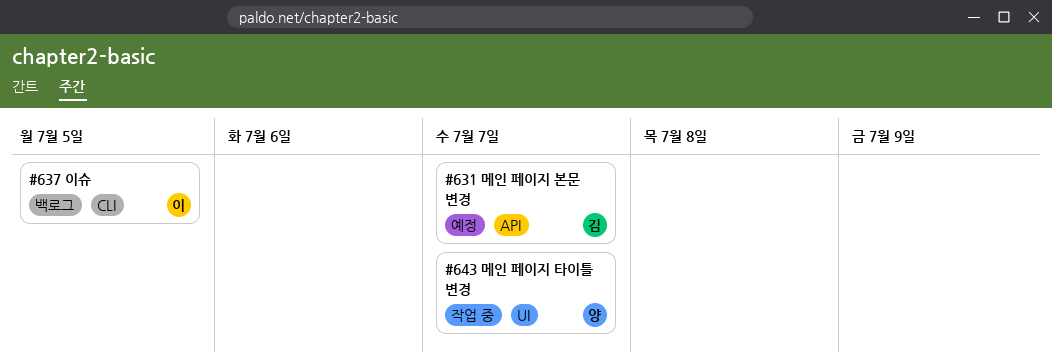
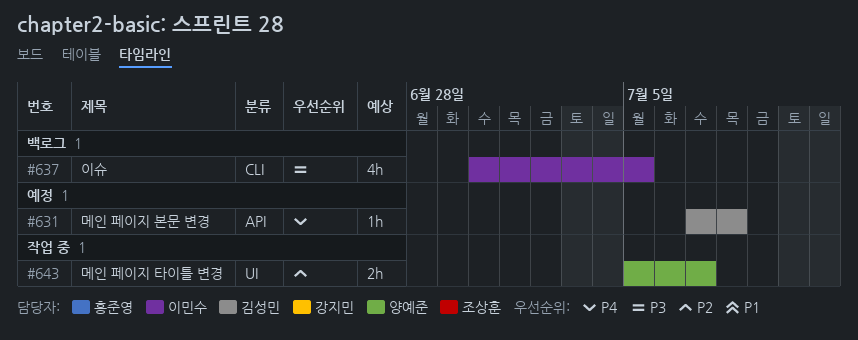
#631, due: Jul 7 -> Jul 8

